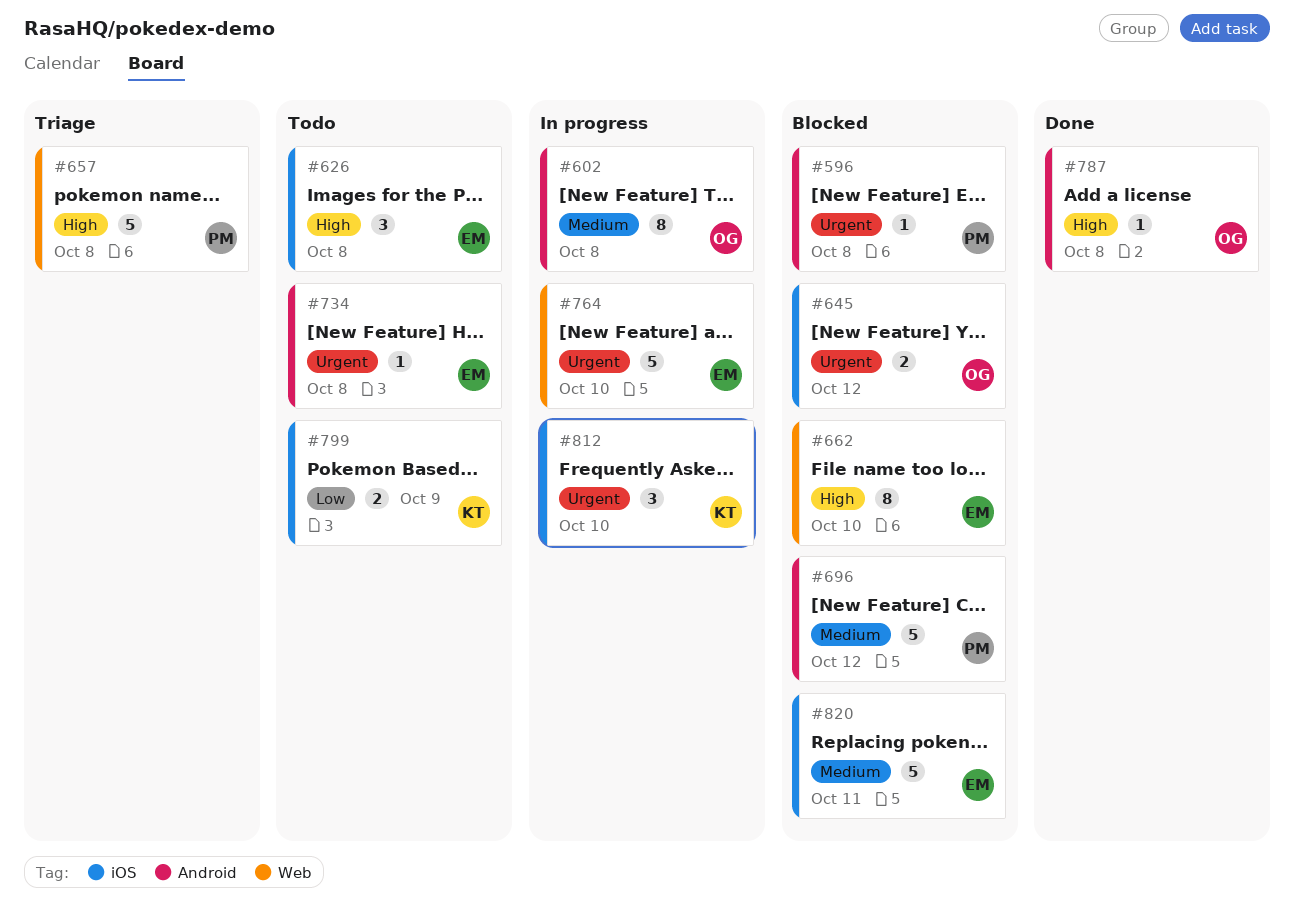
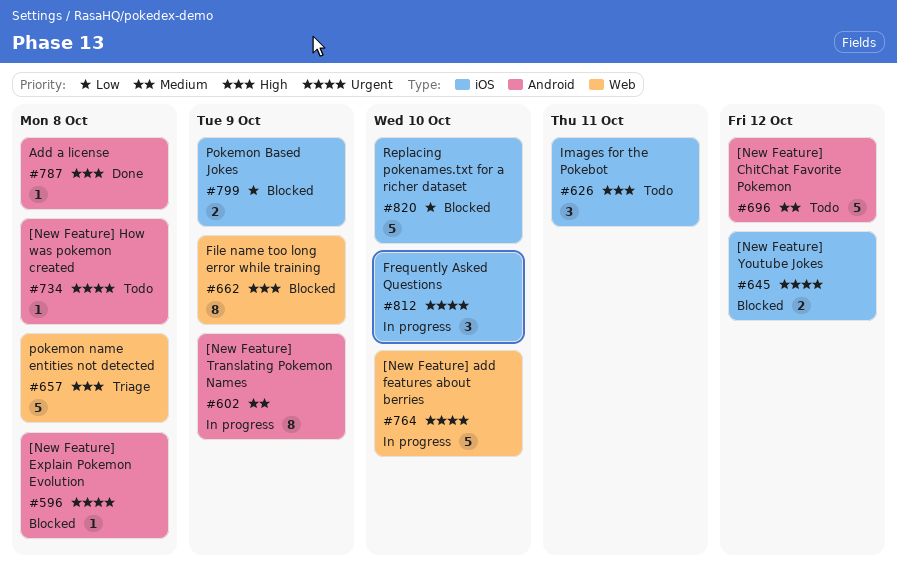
#602, due: Oct 8 -> Oct 9
#626, due: Oct 8 -> Oct 11
#662, due: Oct 10 -> Oct 9
#696, status: Blocked -> Todo
#799, status: Todo -> Blocked
#820, priority: Medium -> Low
#820, due: Oct 11 -> Oct 10

